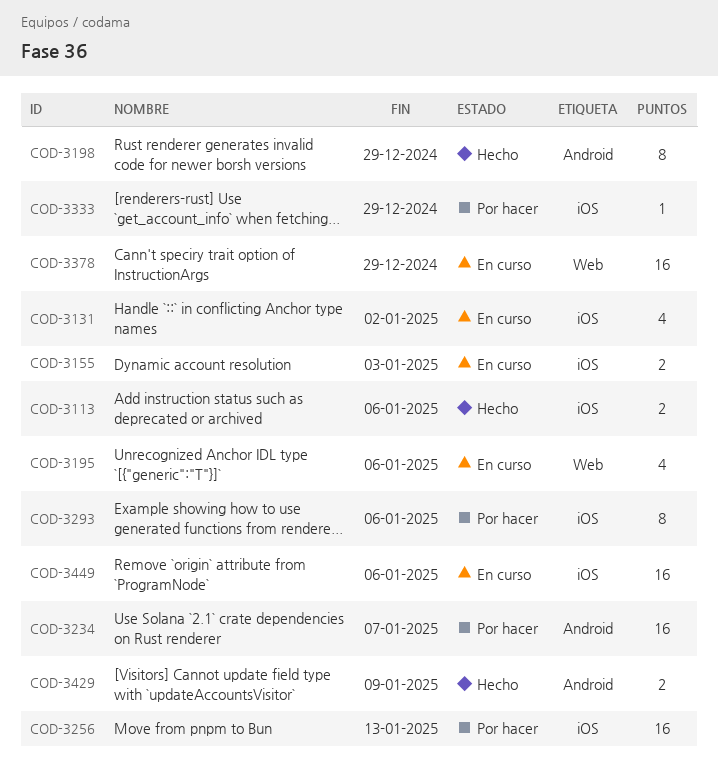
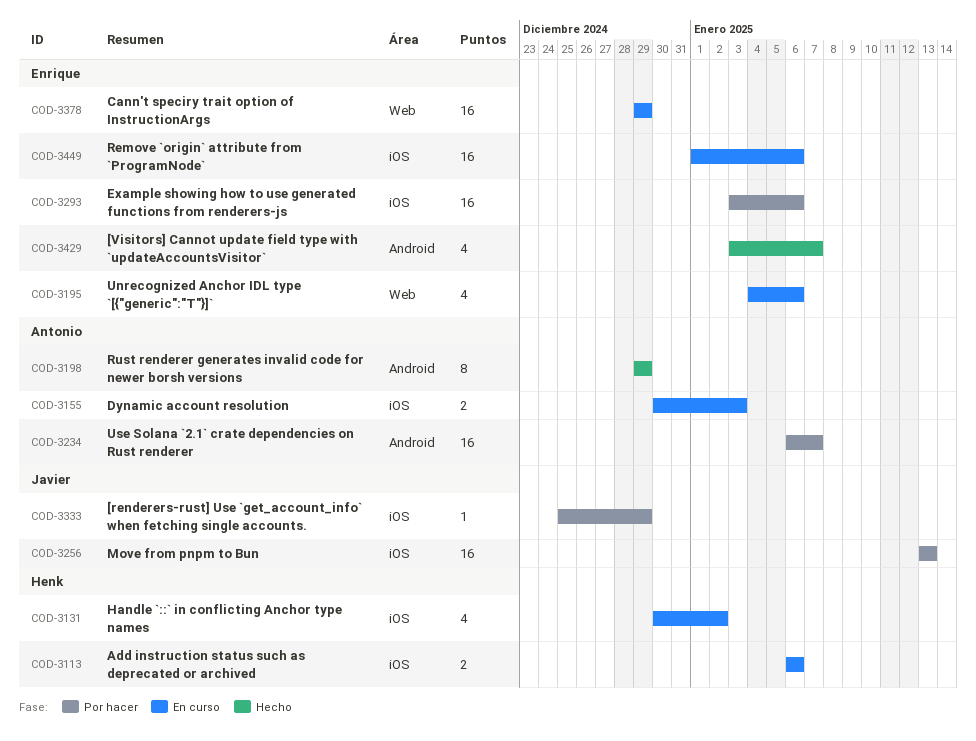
COD-3113, status: Hecho -> En curso
COD-3293, estimate: 8 -> 16
COD-3429, estimate: 2 -> 4
COD-3429, due: Jan 9 -> Jan 7

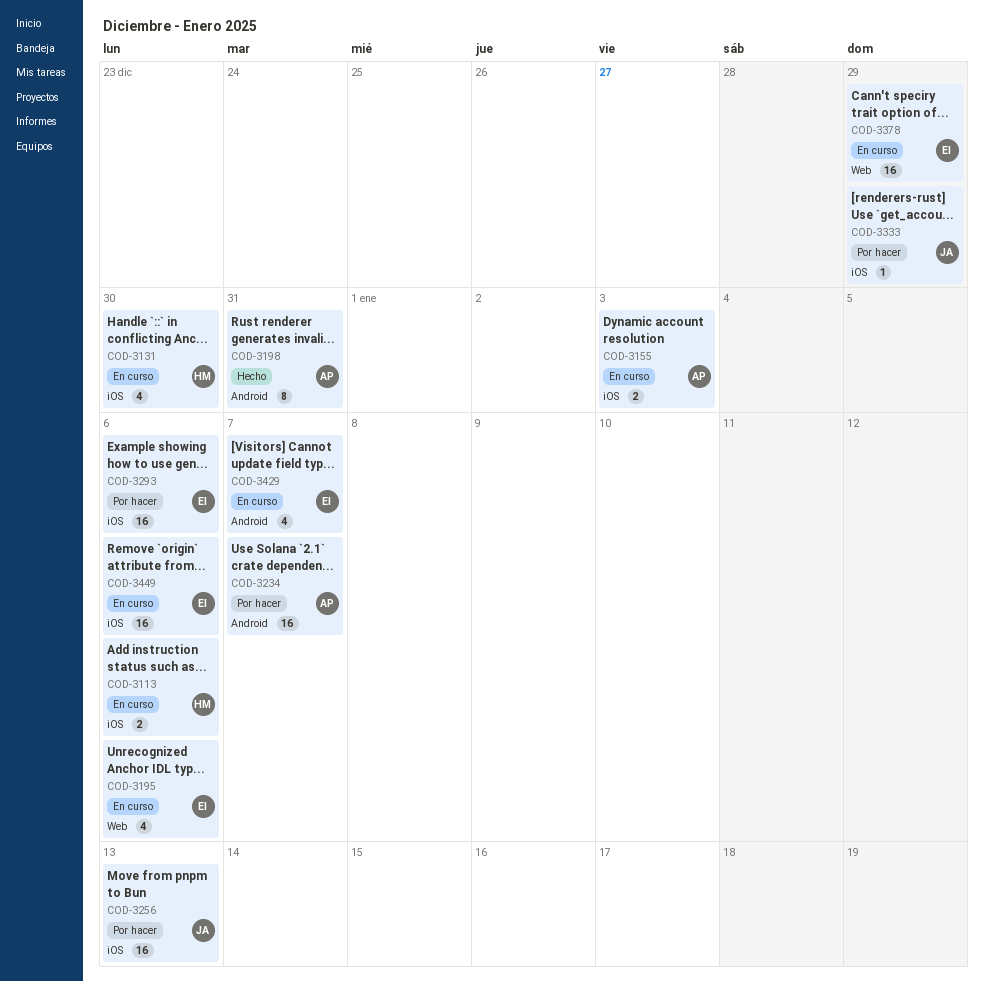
COD-3131, due: Jan 2 -> Dec 30
COD-3198, due: Dec 29 -> Dec 31
COD-3429, status: Hecho -> En curso

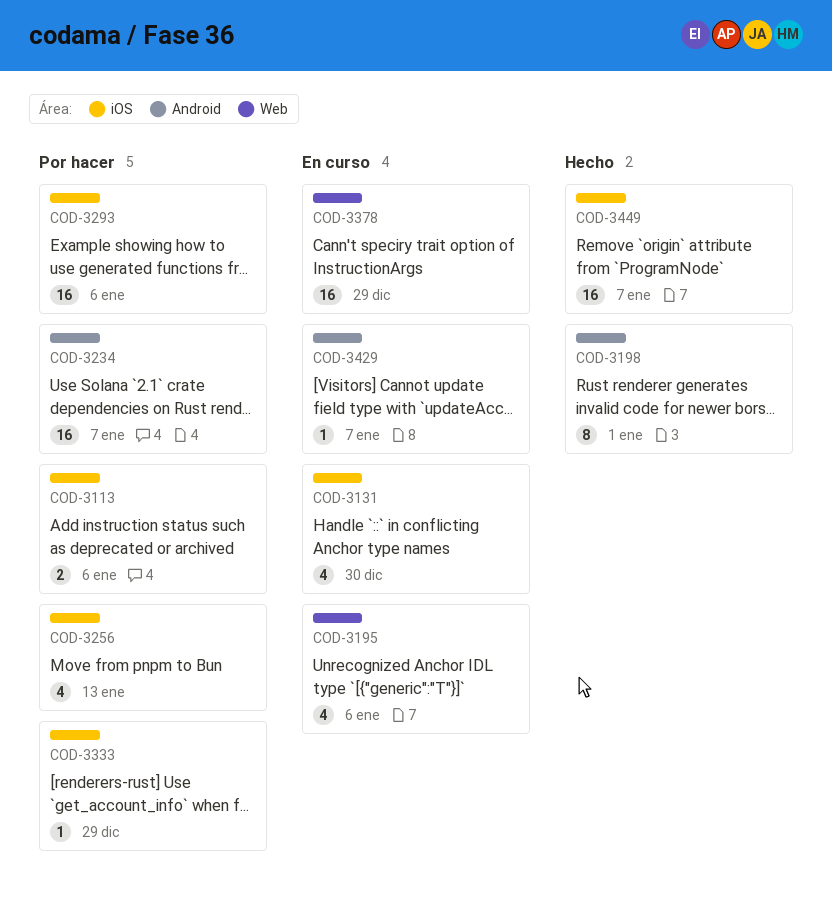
COD-3113, status: En curso -> Por hacer
COD-3155: present -> none
COD-3198, due: Dec 31 -> Jan 1
COD-3256, estimate: 16 -> 4
COD-3429, estimate: 4 -> 1
COD-3449, status: En curso -> Hecho
COD-3449, due: Jan 6 -> Jan 7

